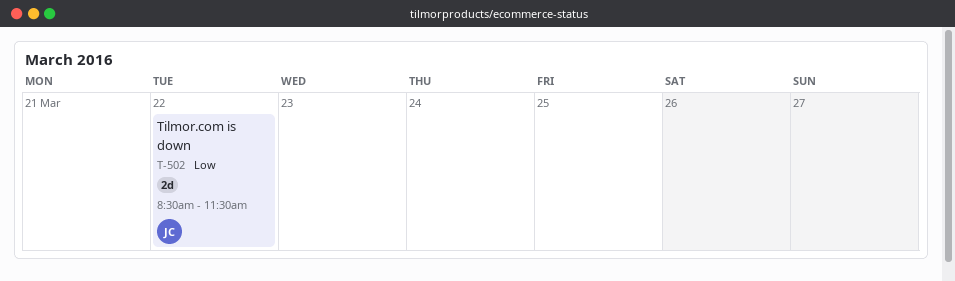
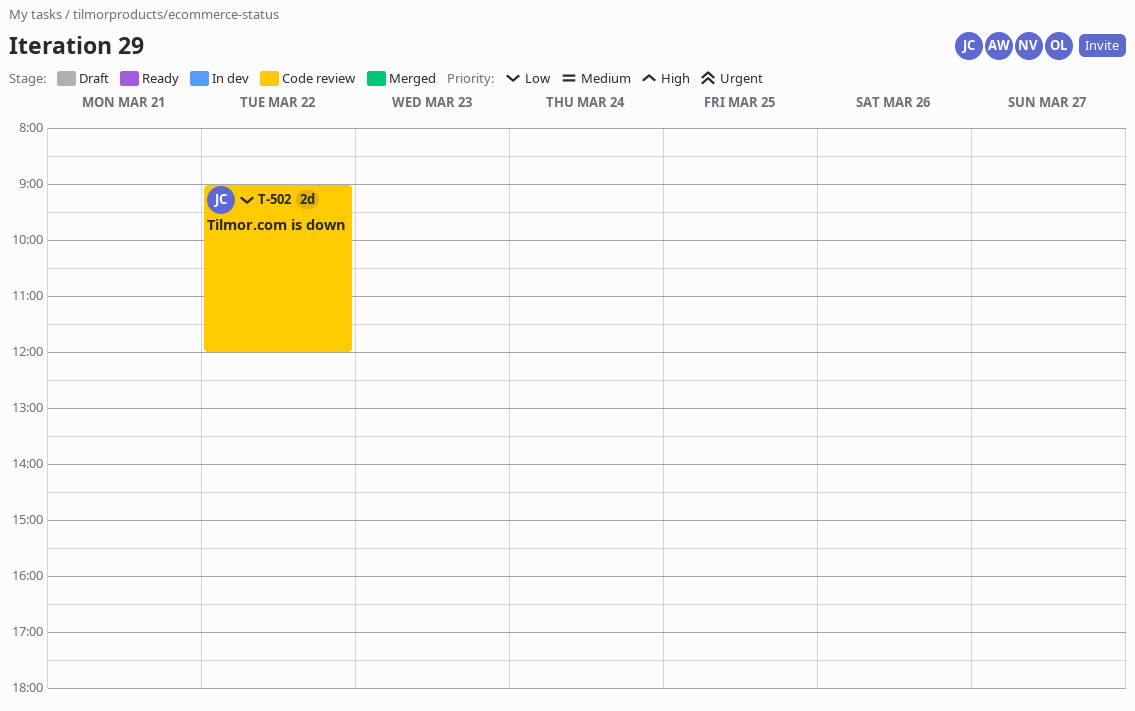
T-502, begins: 08:30 -> 09:00
T-502, ends: 11:30 -> 12:00

